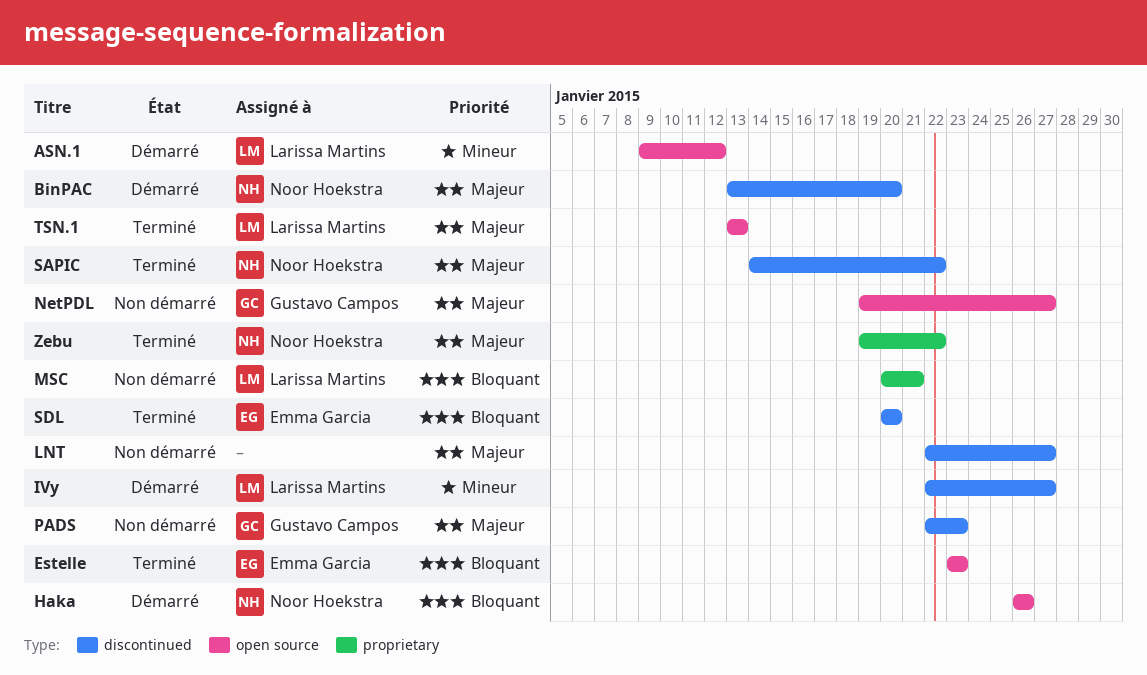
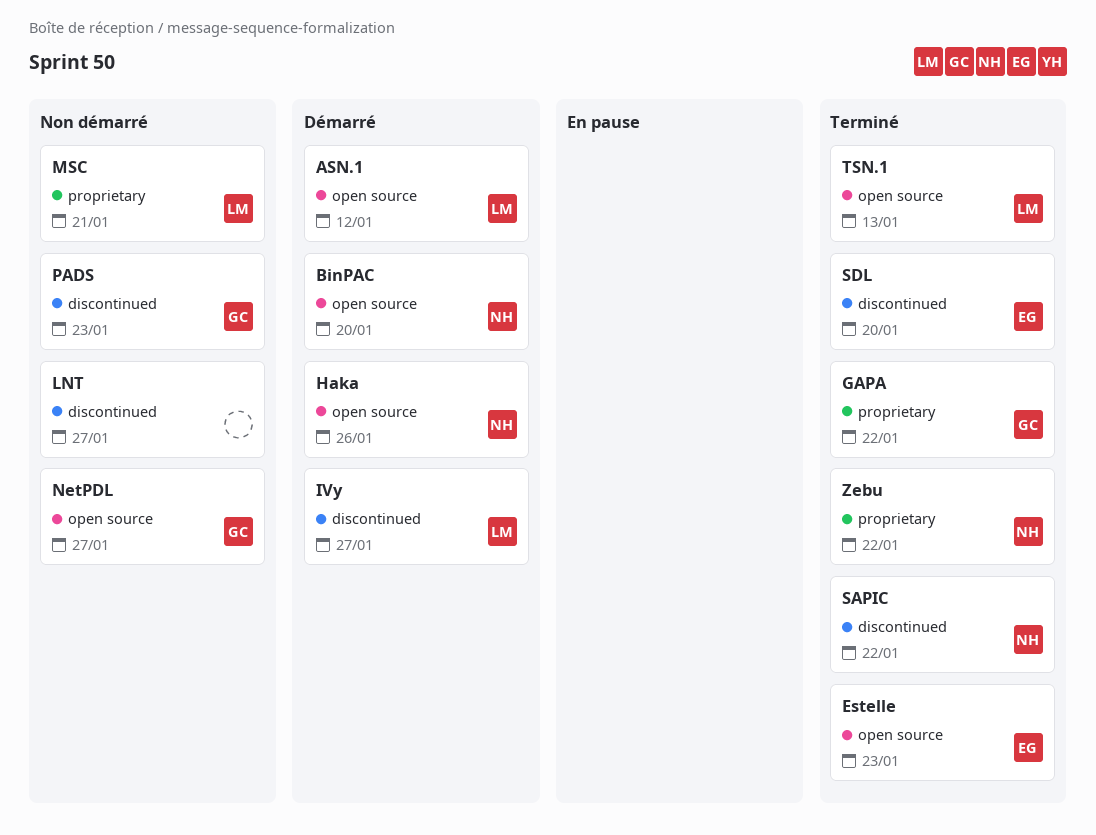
BinPAC, label: discontinued -> open source
GAPA: none -> present

